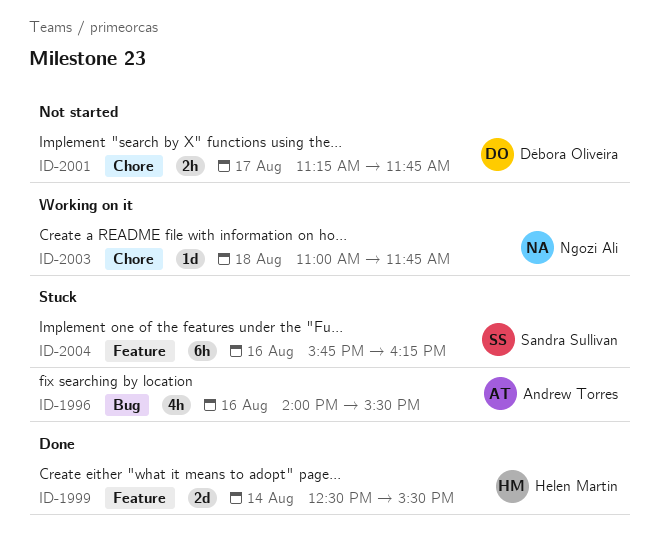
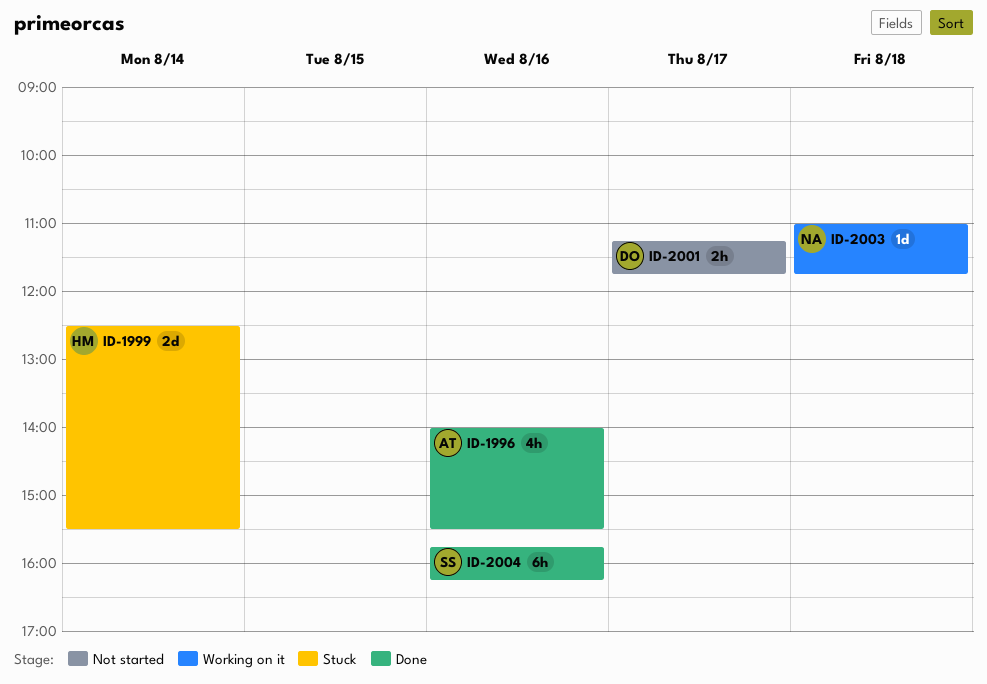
ID-1996, status: Stuck -> Done
ID-1999, status: Done -> Stuck
ID-2004, status: Stuck -> Done

